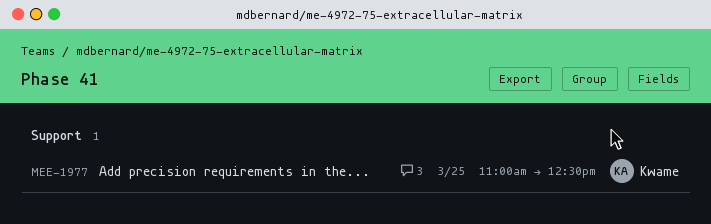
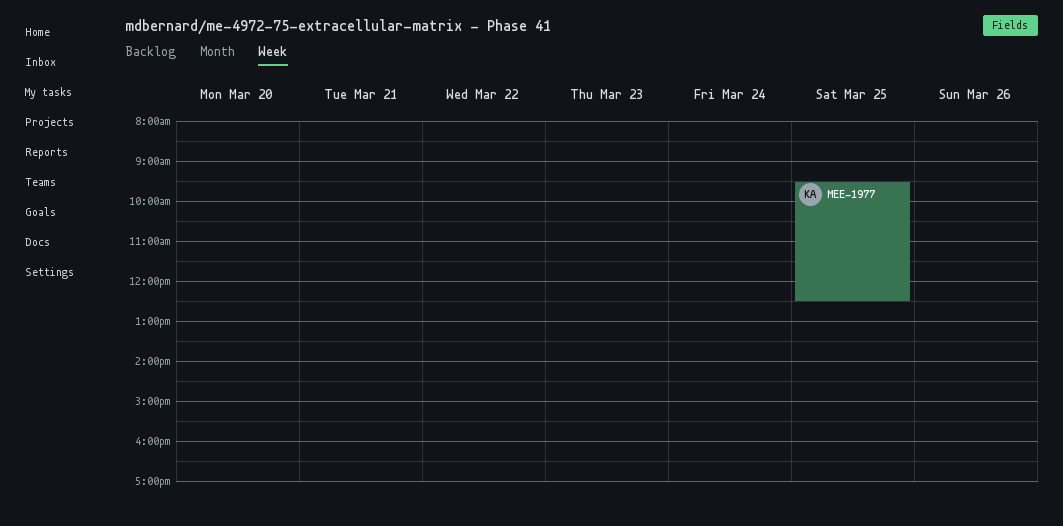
MEE-1977, begins: 11:00 -> 09:30

